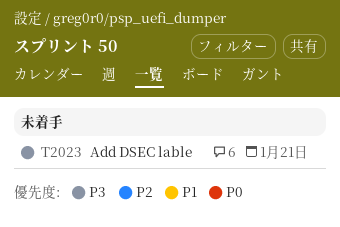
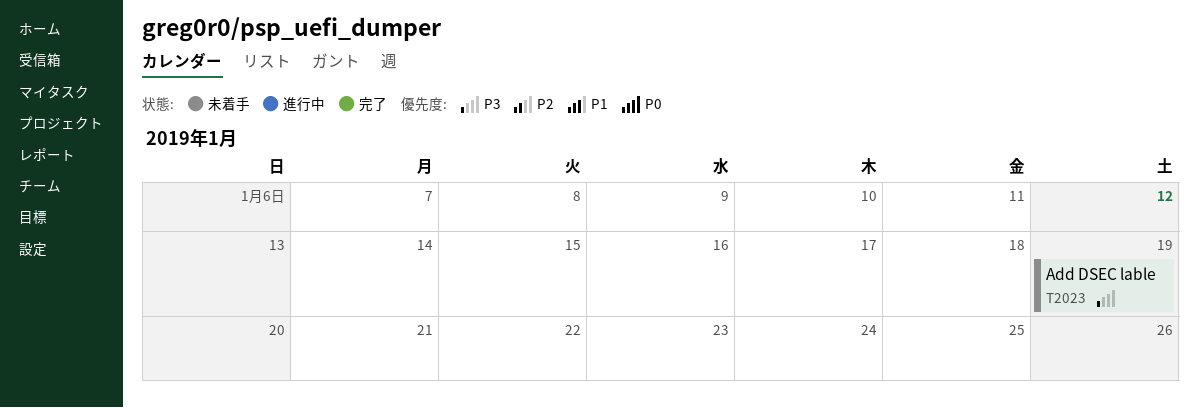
T2023, due: Jan 21 -> Jan 19

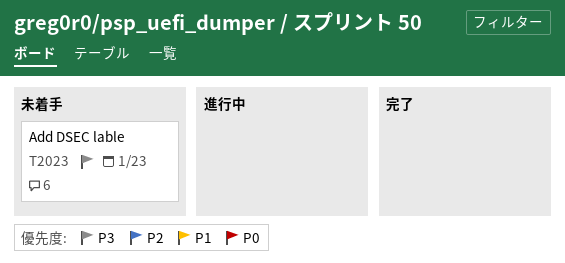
T2023, due: Jan 19 -> Jan 23

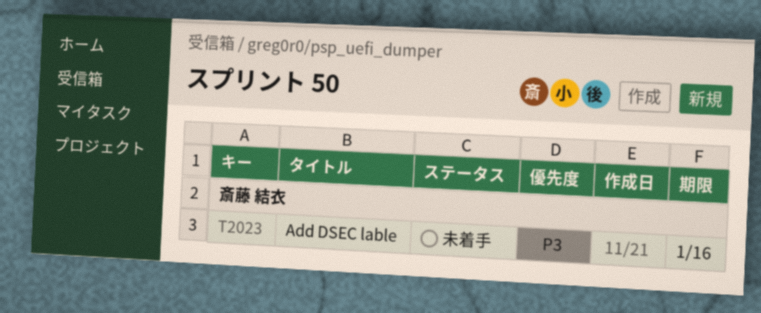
T2023, due: Jan 23 -> Jan 16

